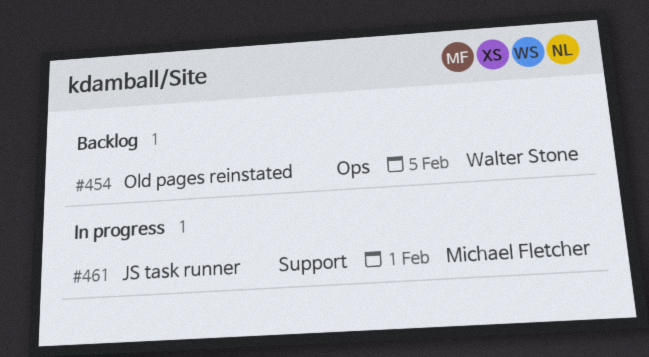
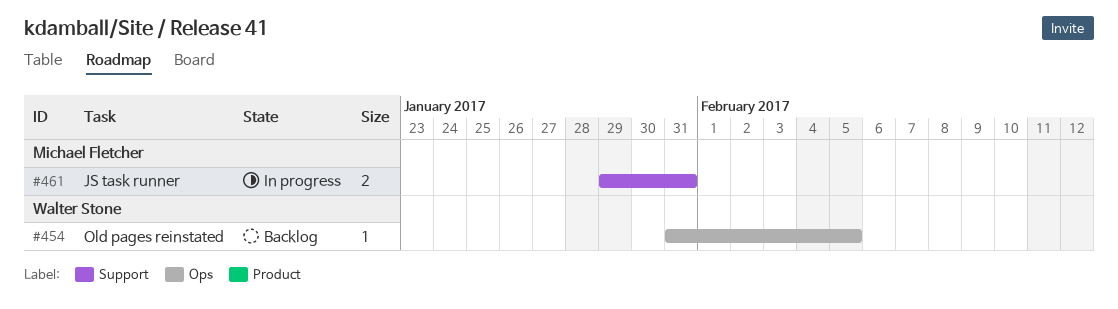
#461, due: Feb 1 -> Jan 31

